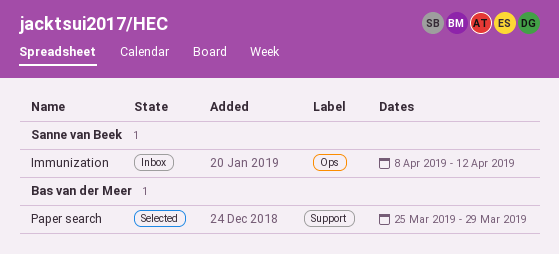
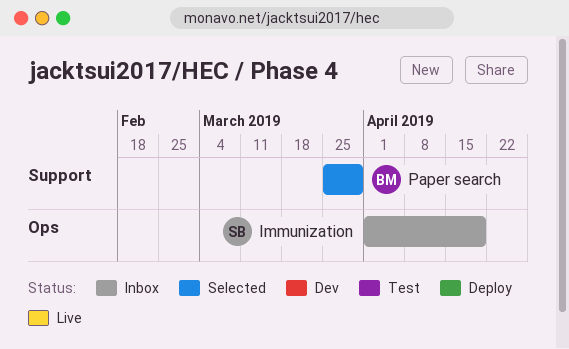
Immunization, start: Apr 8 -> Apr 1
Immunization, due: Apr 12 -> Apr 19

